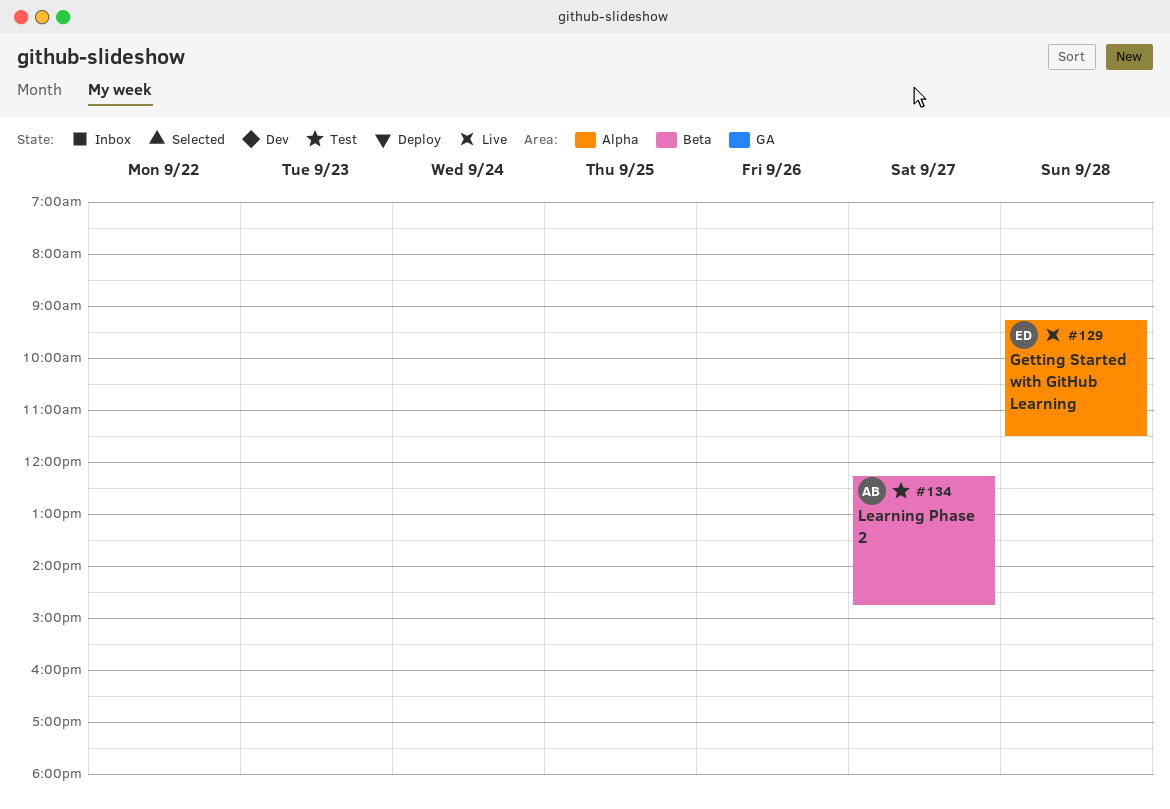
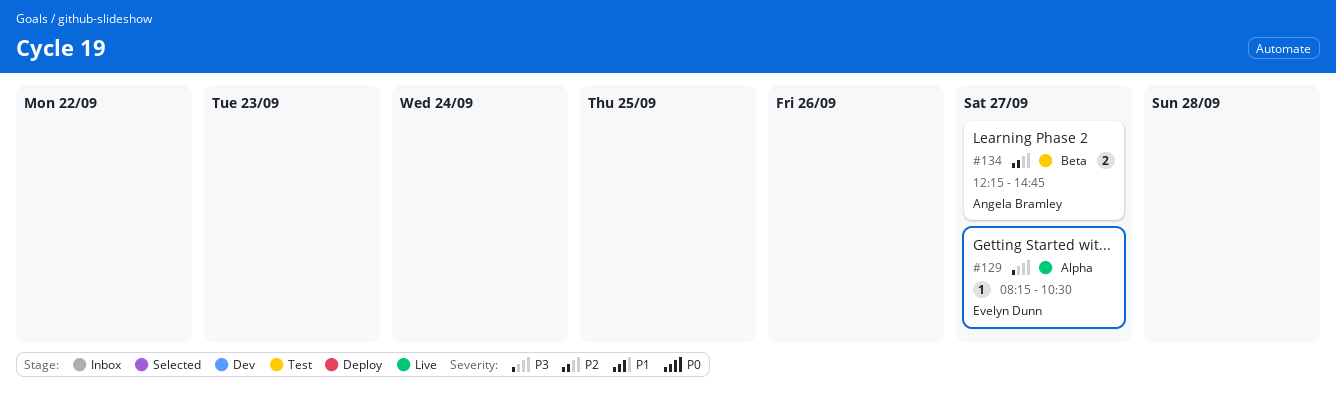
#129, day: Sep 28 -> Sep 27
#129, begins: 09:15 -> 08:15
#129, ends: 11:30 -> 10:30

